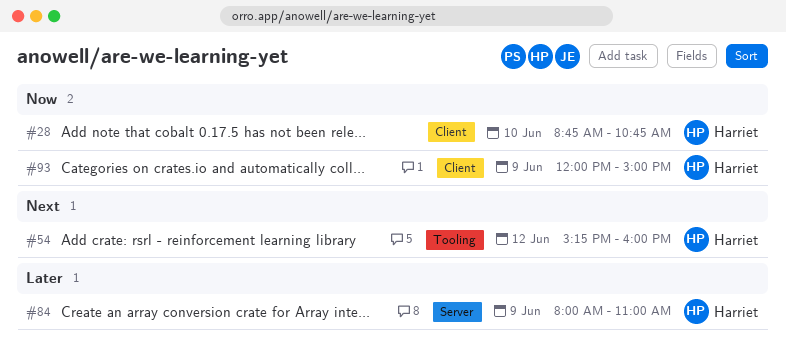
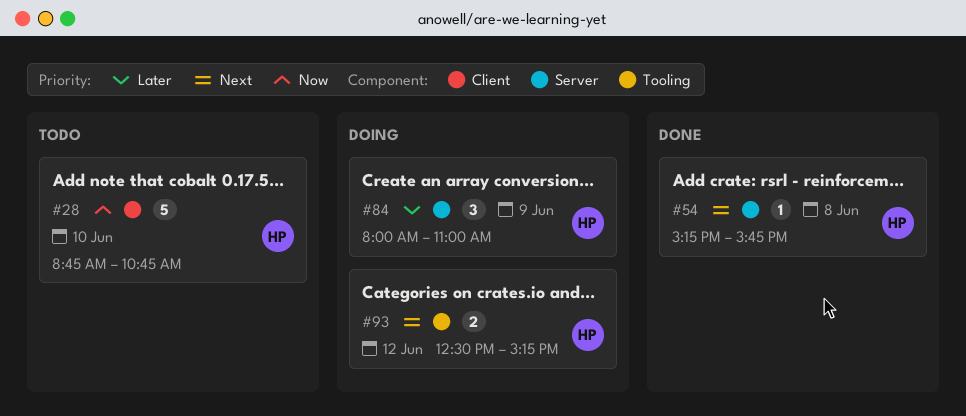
#54, label: Tooling -> Server
#54, day: Jun 12 -> Jun 8
#54, ends: 16:00 -> 15:45
#93, priority: Now -> Next
#93, label: Client -> Tooling
#93, day: Jun 9 -> Jun 12
#93, begins: 12:00 -> 12:30
#93, ends: 15:00 -> 15:15

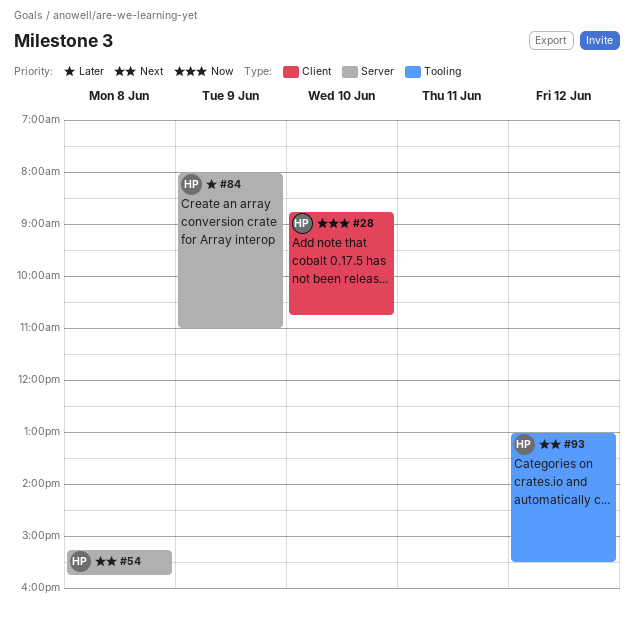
#93, begins: 12:30 -> 13:00
#93, ends: 15:15 -> 15:30

